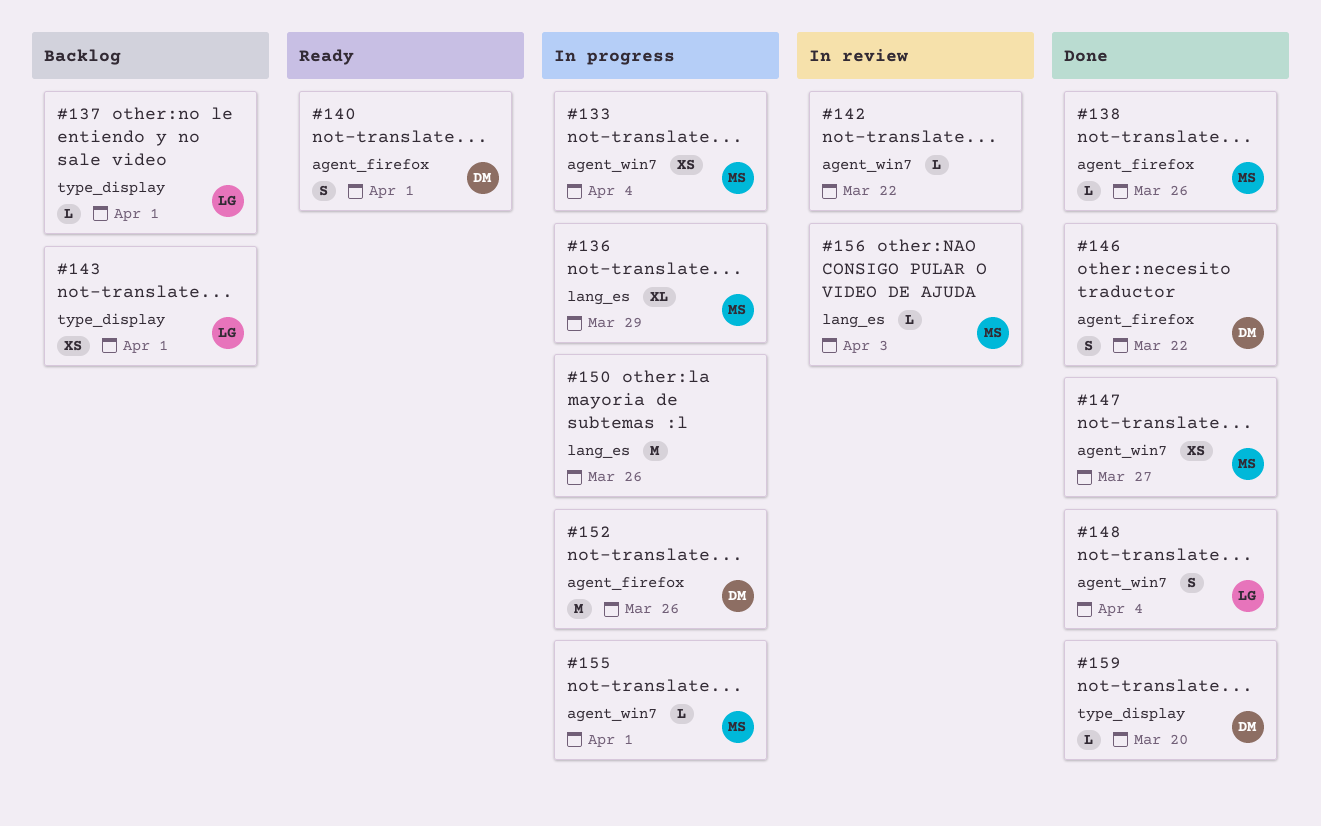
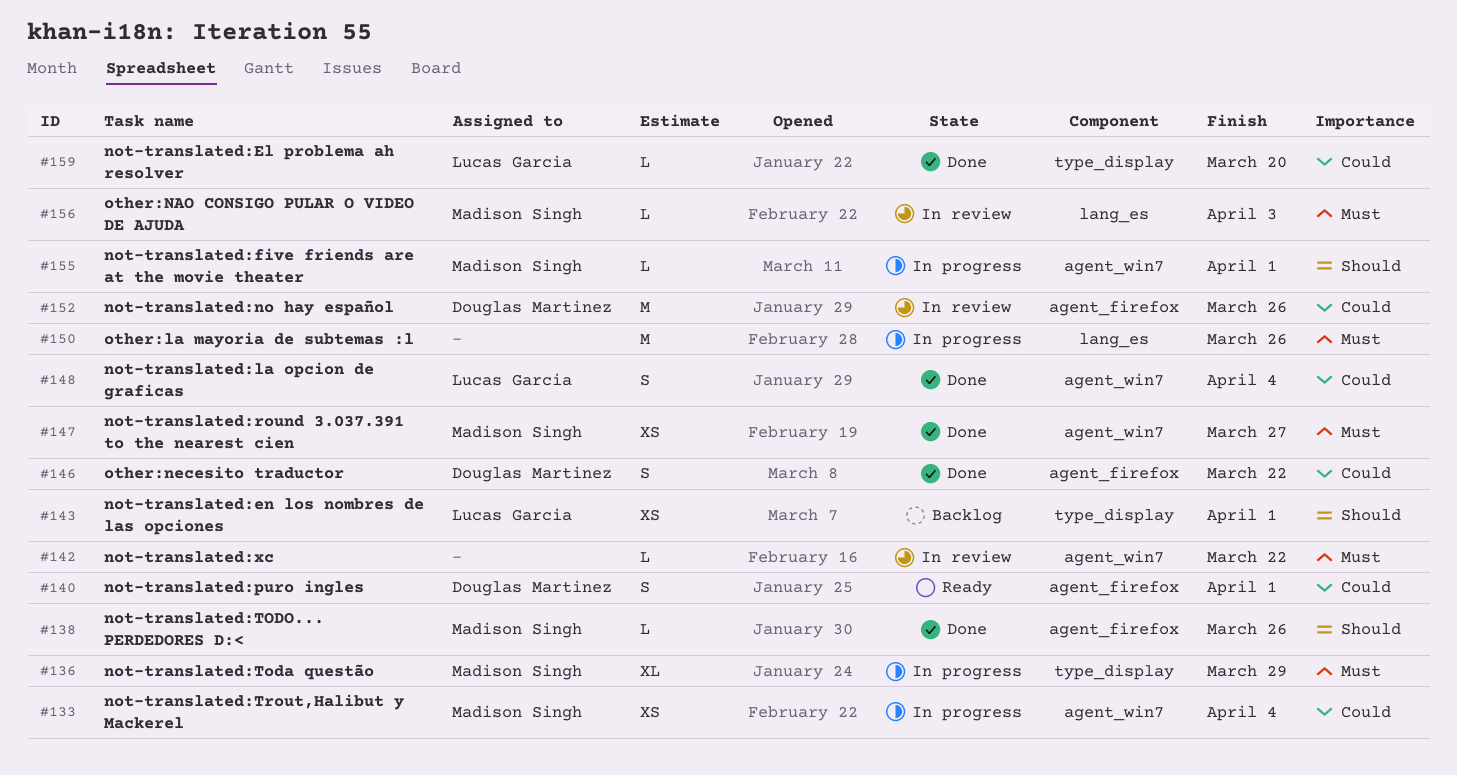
#136, label: lang_es -> type_display
#137: present -> none
#152, status: In progress -> In review
#159, owner: Douglas Martinez -> Lucas Garcia

